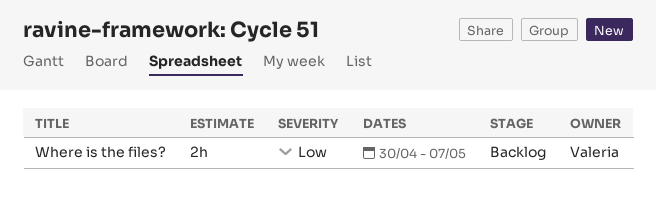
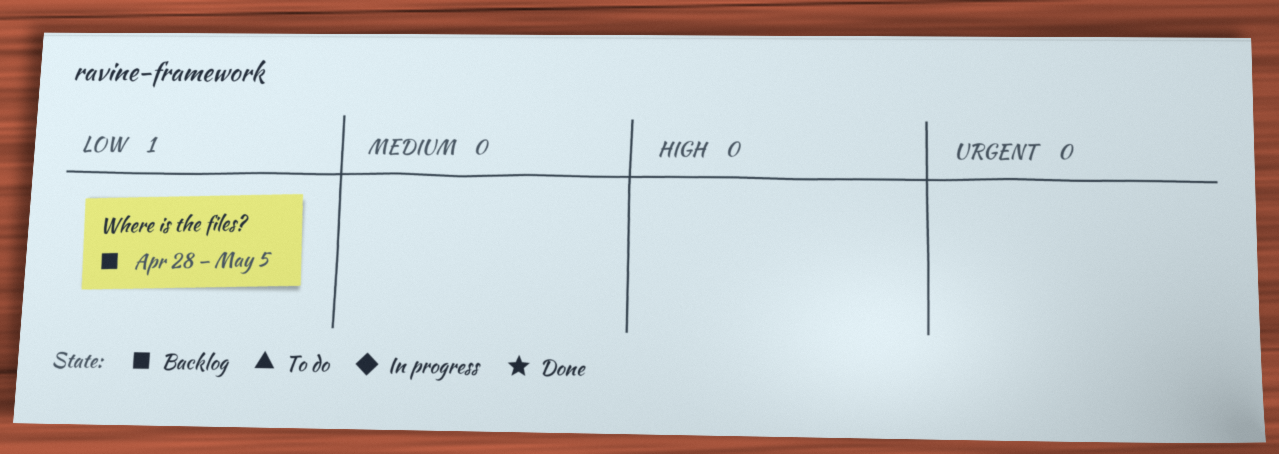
Where is the files?, start: Apr 30 -> Apr 28
Where is the files?, due: May 7 -> May 5

